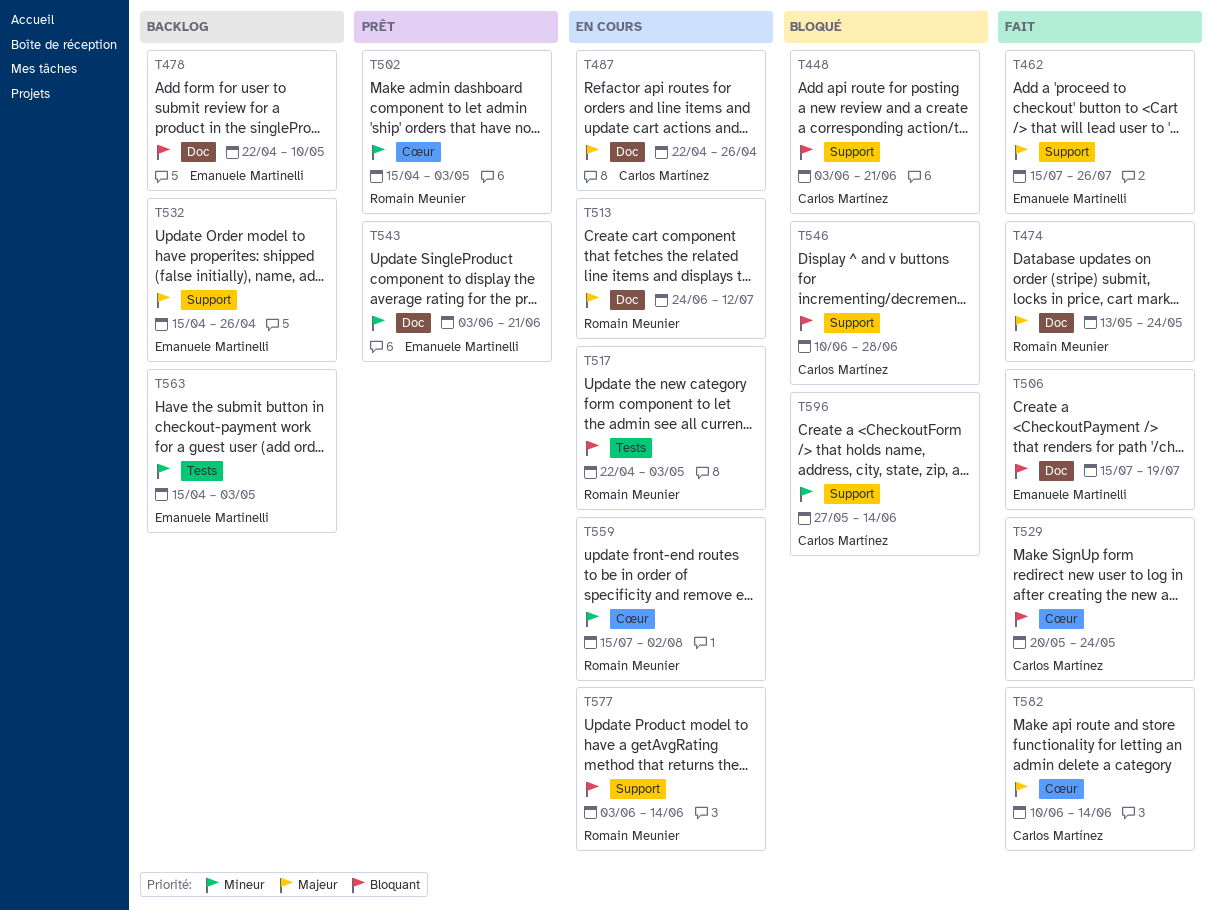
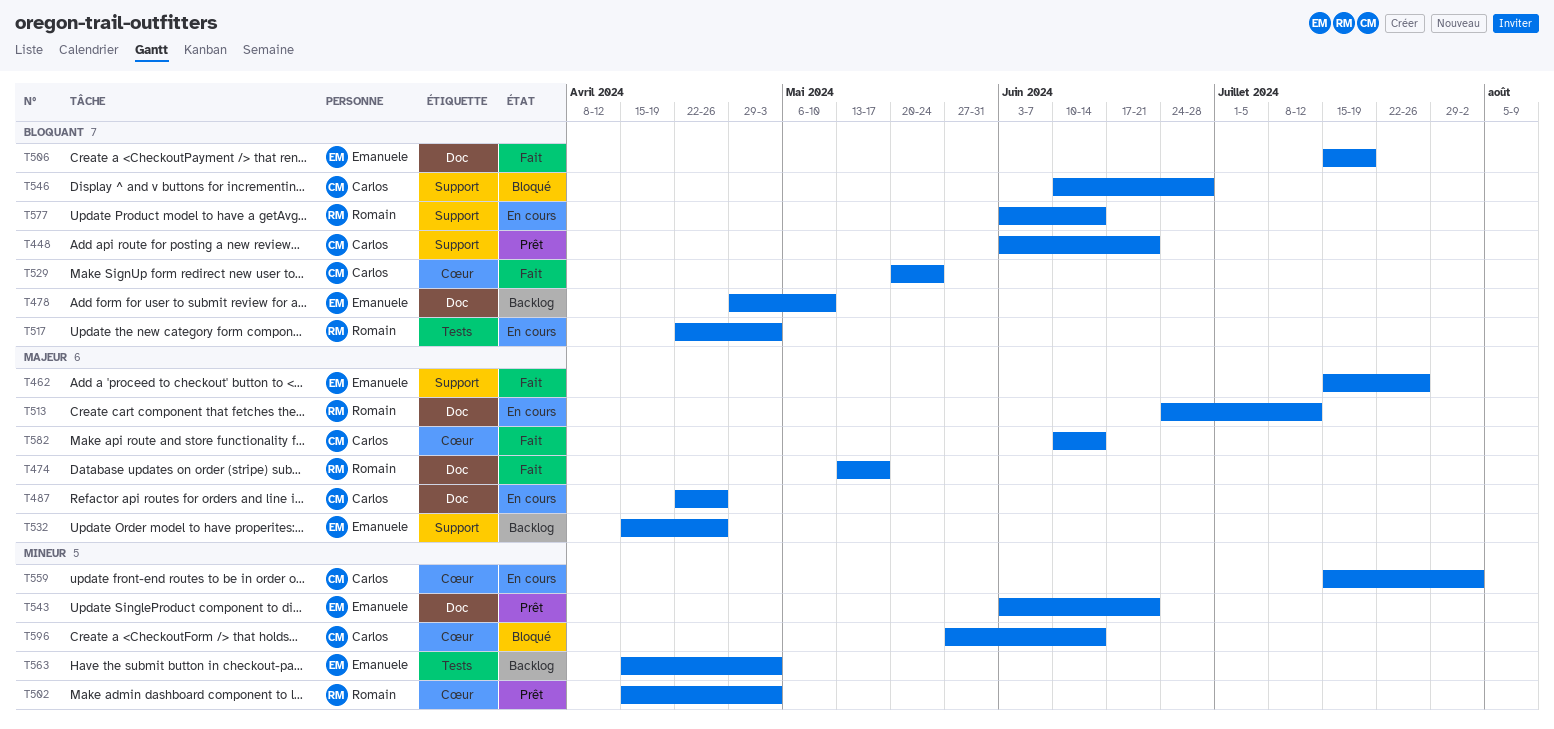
T448, status: Bloqué -> Prêt
T474, due: May 24 -> May 17
T478, start: Apr 22 -> Apr 29
T559, owner: Romain Meunier -> Carlos Martínez
T596, label: Support -> Cœur

